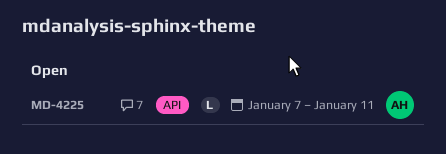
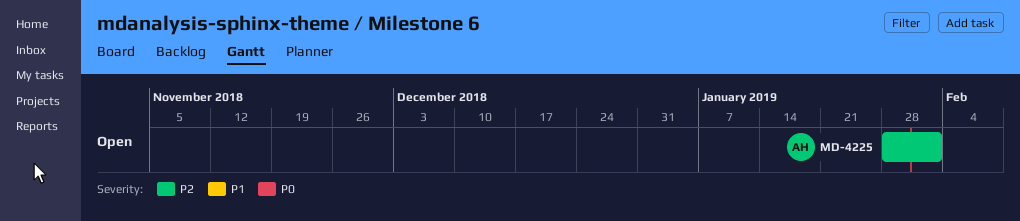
MD-4225, start: Jan 7 -> Jan 28
MD-4225, due: Jan 11 -> Feb 1

